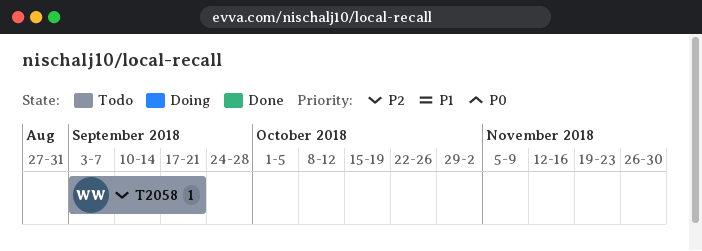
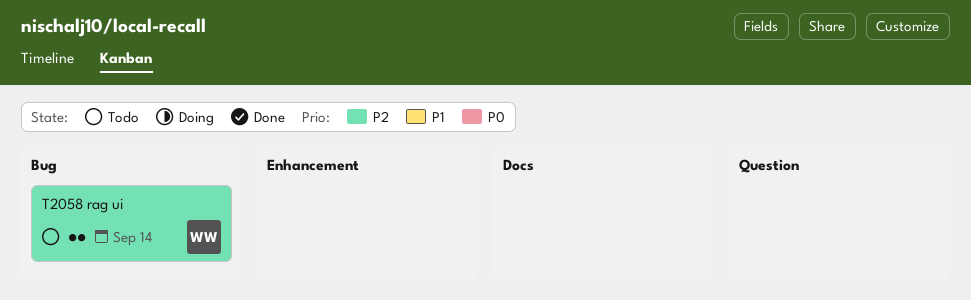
T2058, estimate: 1 -> 2
T2058, due: Sep 21 -> Sep 14

